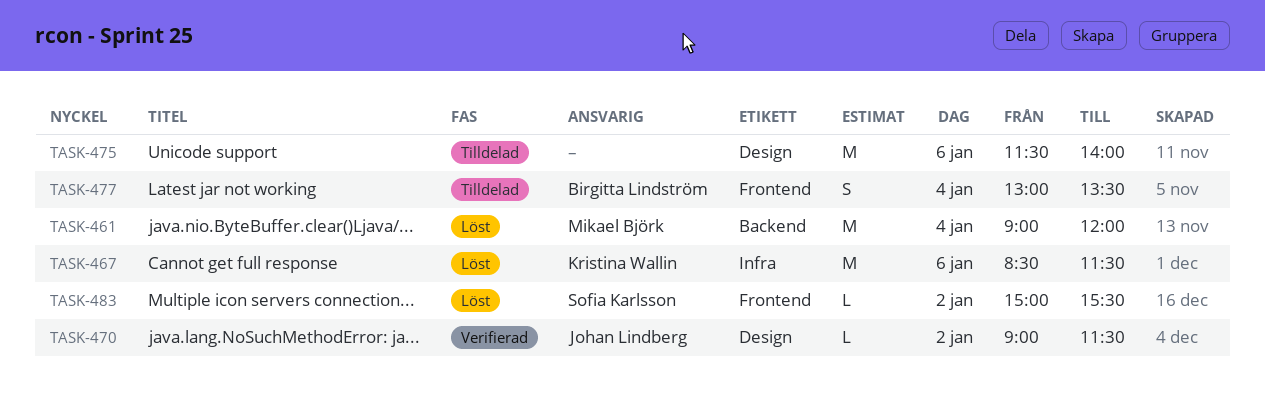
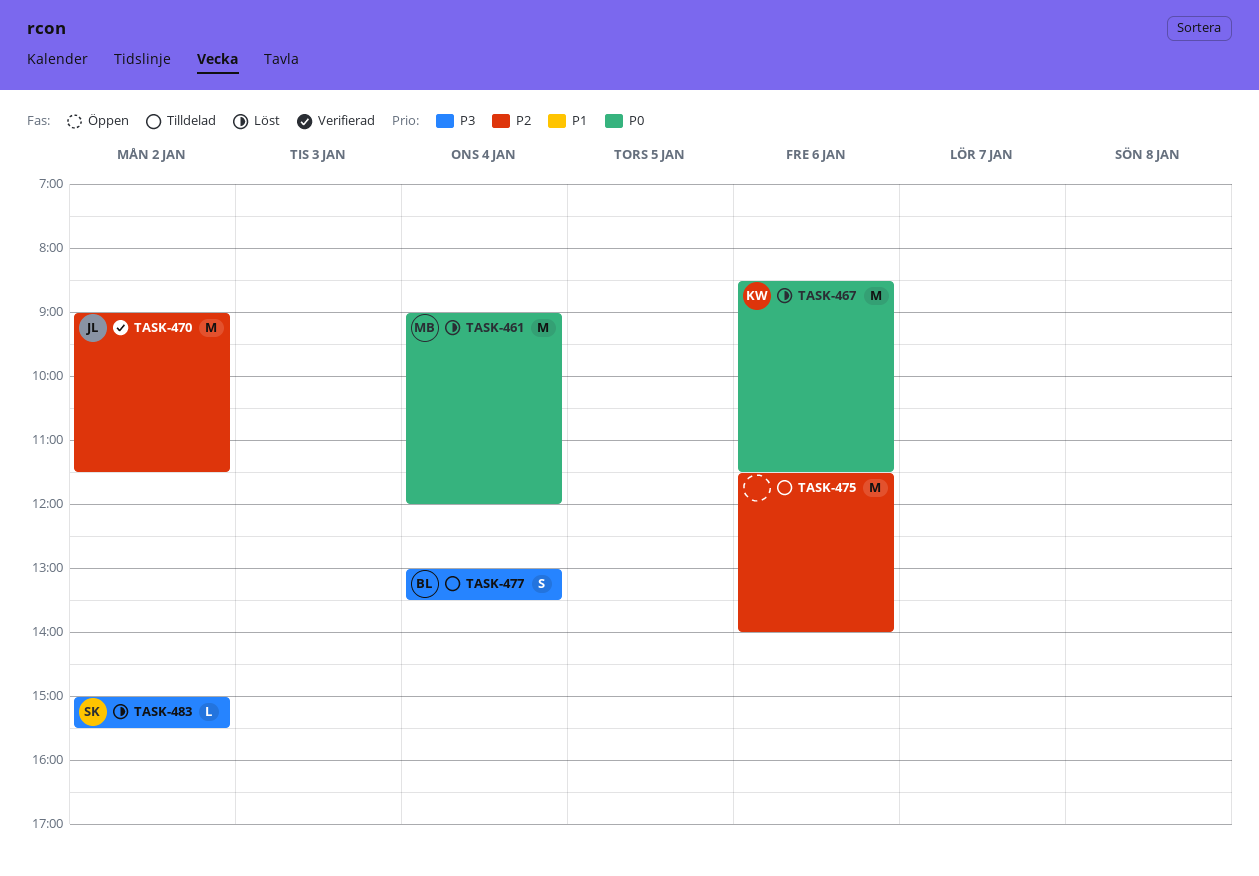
TASK-470, estimate: L -> M

